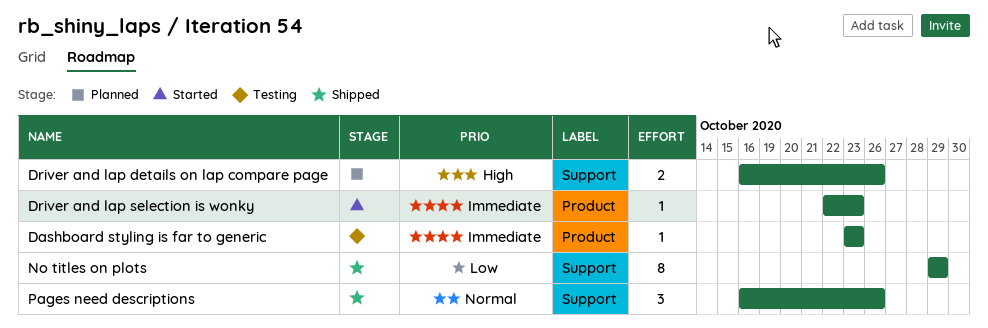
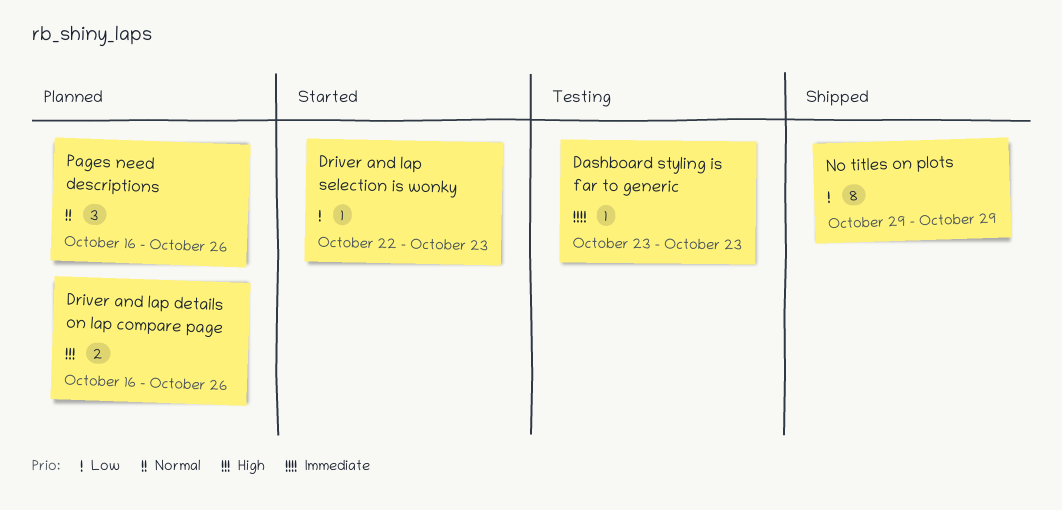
Driver and lap selection is wonky, priority: Immediate -> Low
Pages need descriptions, status: Shipped -> Planned

